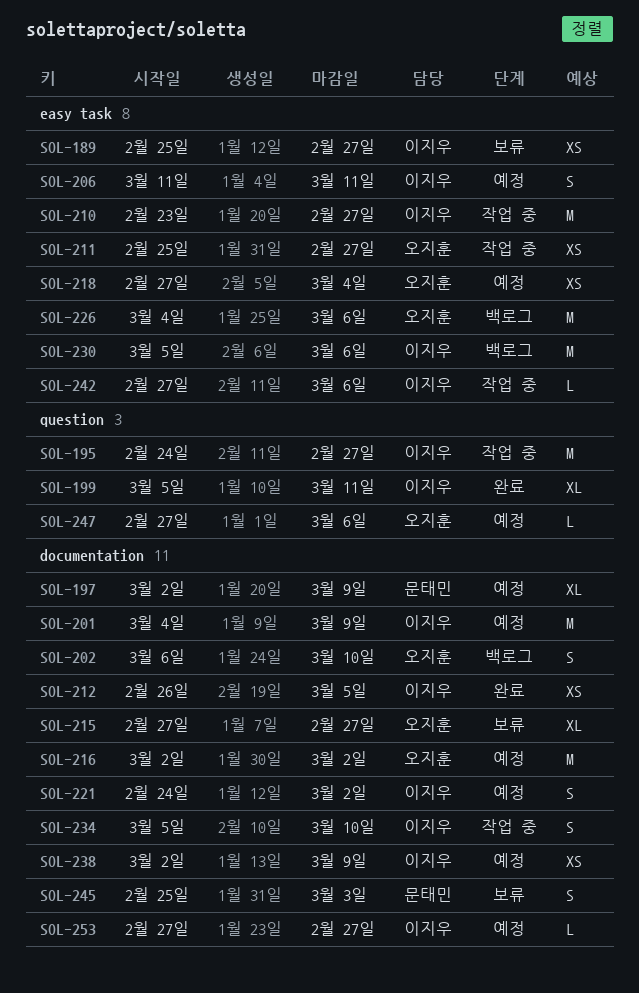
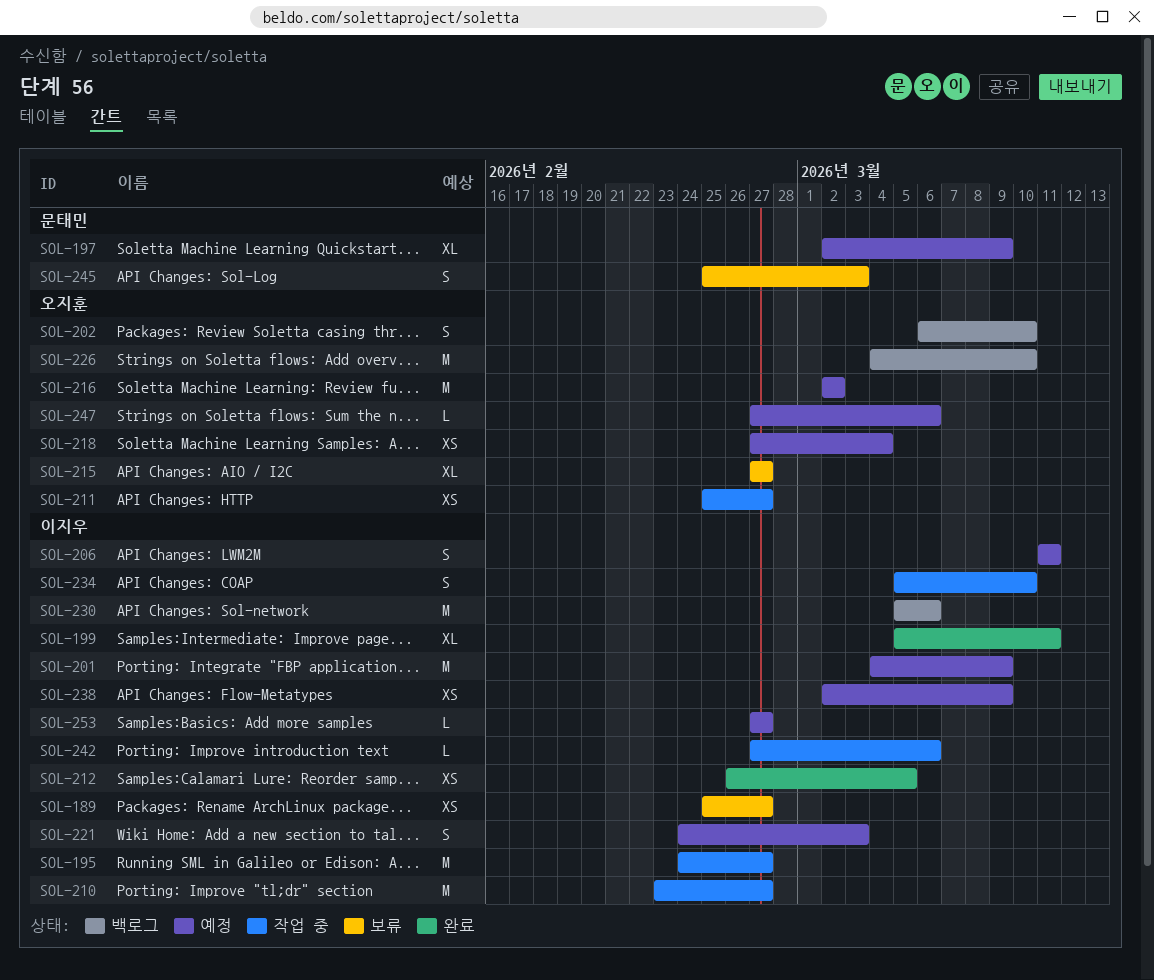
SOL-221, due: Mar 2 -> Mar 3
SOL-226, due: Mar 6 -> Mar 10

